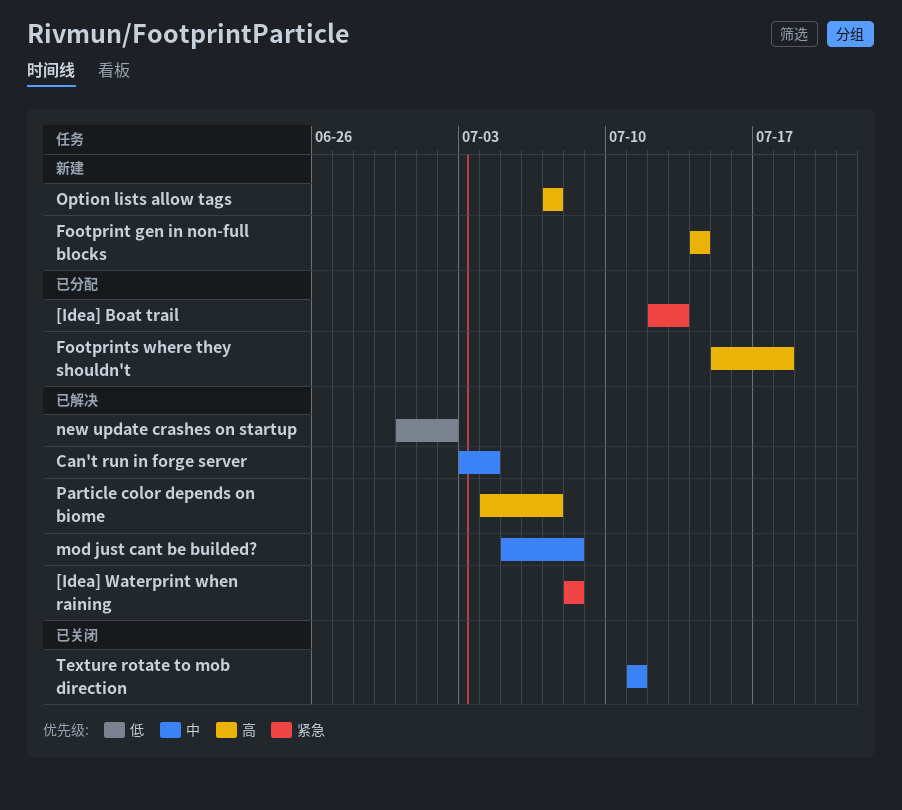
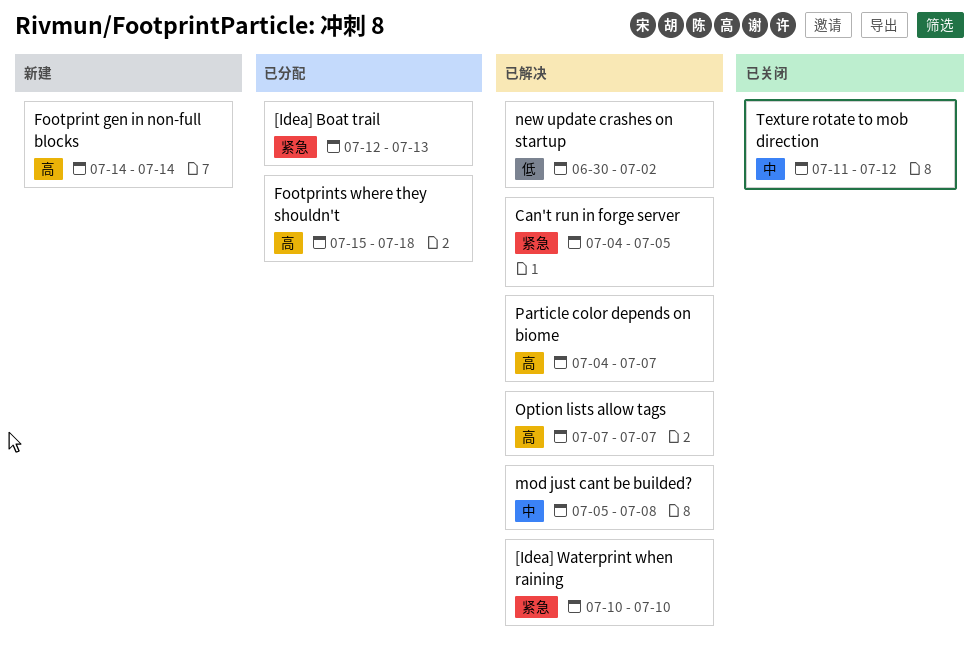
[Idea] Waterprint when raining, start: Jul 8 -> Jul 10
[Idea] Waterprint when raining, due: Jul 8 -> Jul 10
Can't run in forge server, priority: 中 -> 紧急
Can't run in forge server, start: Jul 3 -> Jul 4
Can't run in forge server, due: Jul 4 -> Jul 5
Option lists allow tags, status: 新建 -> 已解决
Texture rotate to mob direction, due: Jul 11 -> Jul 12

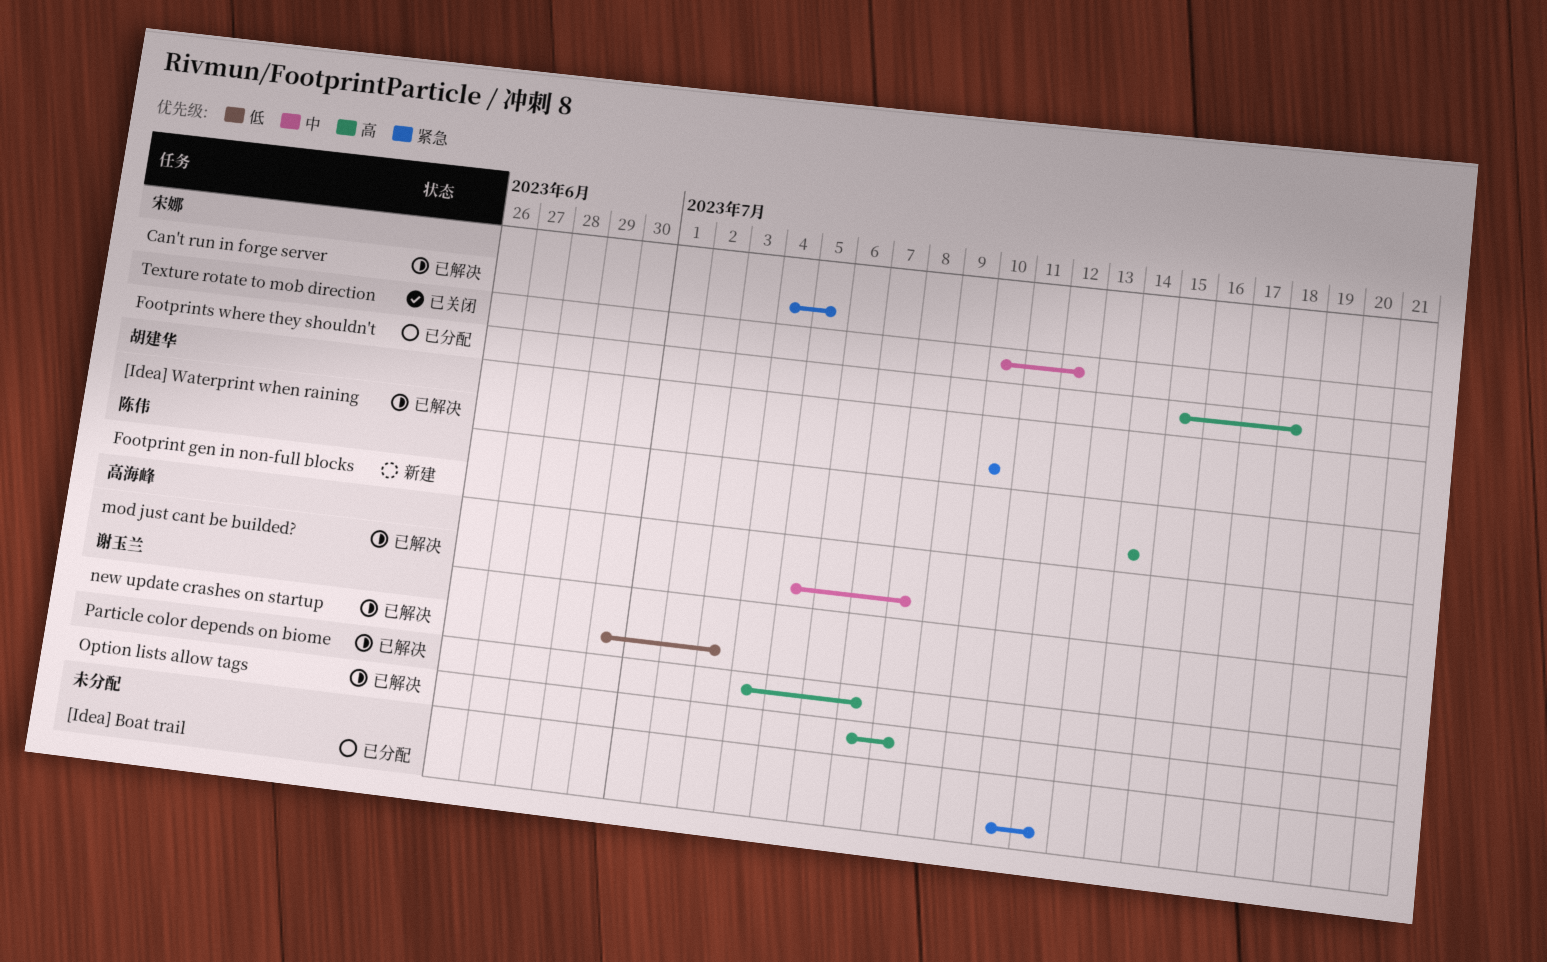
[Idea] Boat trail, start: Jul 12 -> Jul 11
[Idea] Boat trail, due: Jul 13 -> Jul 12
new update crashes on startup, due: Jul 2 -> Jul 3
Option lists allow tags, due: Jul 7 -> Jul 8
Texture rotate to mob direction, start: Jul 11 -> Jul 10

